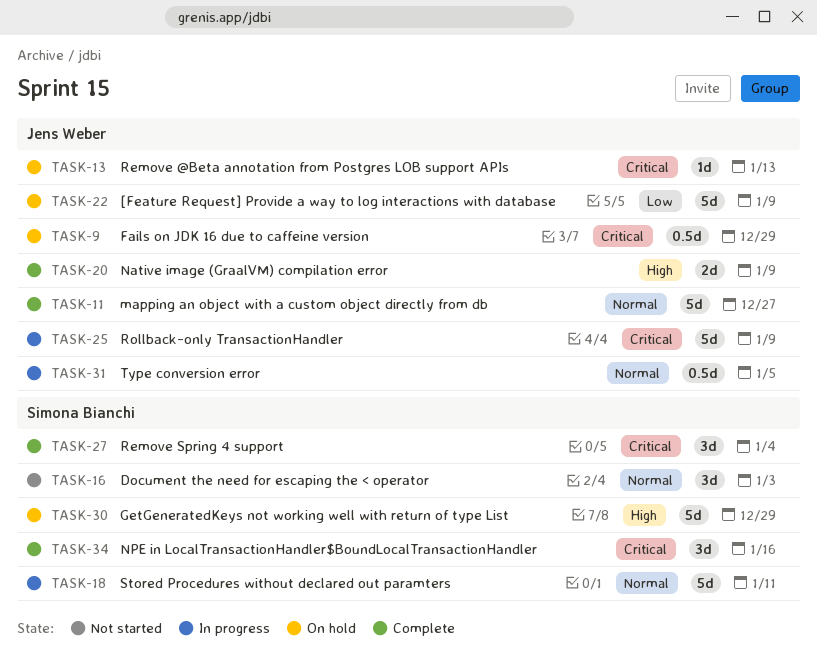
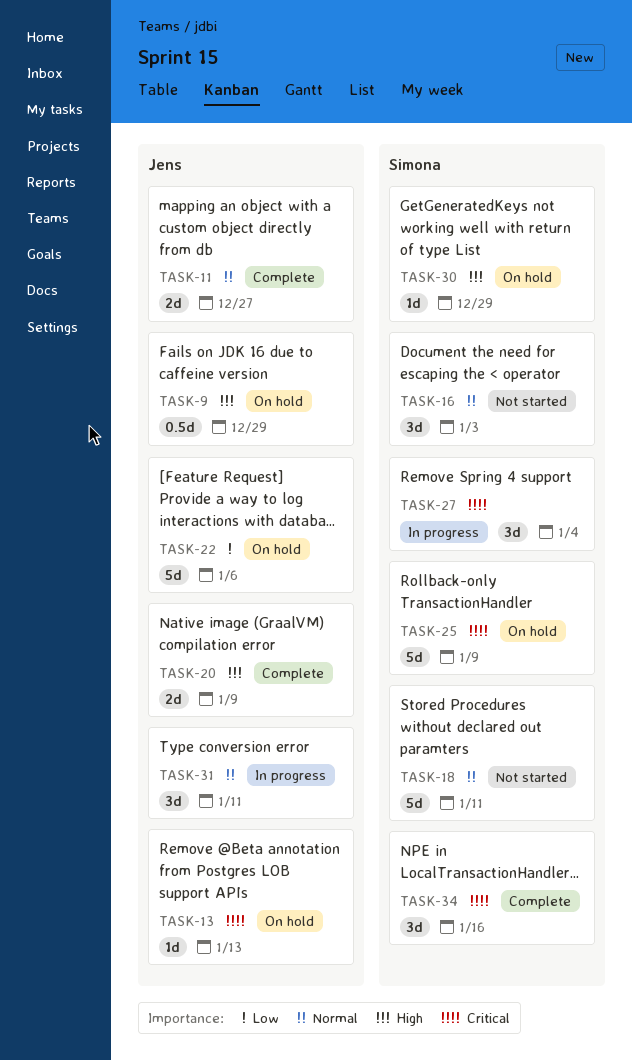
TASK-9, priority: Critical -> High
TASK-11, estimate: 5d -> 2d
TASK-18, status: In progress -> Not started
TASK-22, due: Jan 9 -> Jan 6
TASK-25, status: In progress -> On hold
TASK-25, owner: Jens Weber -> Simona Bianchi
TASK-27, status: Complete -> In progress
TASK-30, estimate: 5d -> 1d
TASK-31, estimate: 0.5d -> 3d
TASK-31, due: Jan 5 -> Jan 11

